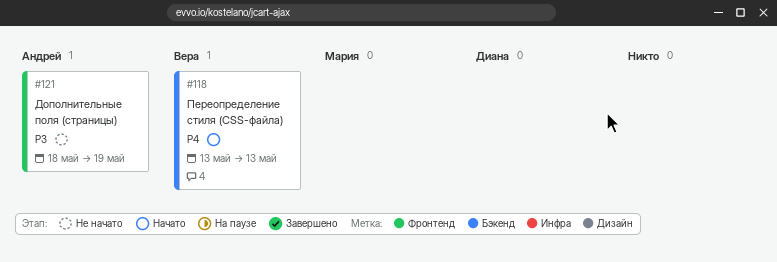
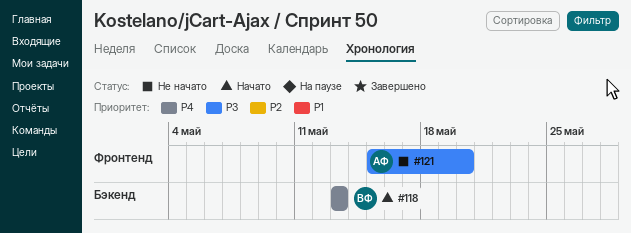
#121, start: May 18 -> May 15
#121, due: May 19 -> May 20

